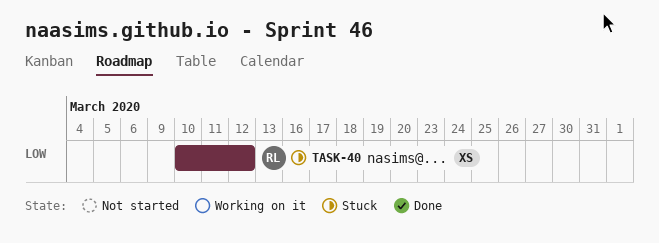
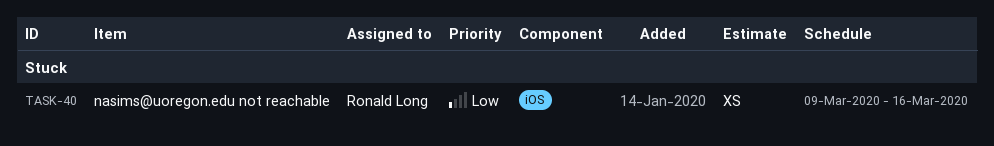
TASK-40, start: Mar 10 -> Mar 9
TASK-40, due: Mar 12 -> Mar 16

